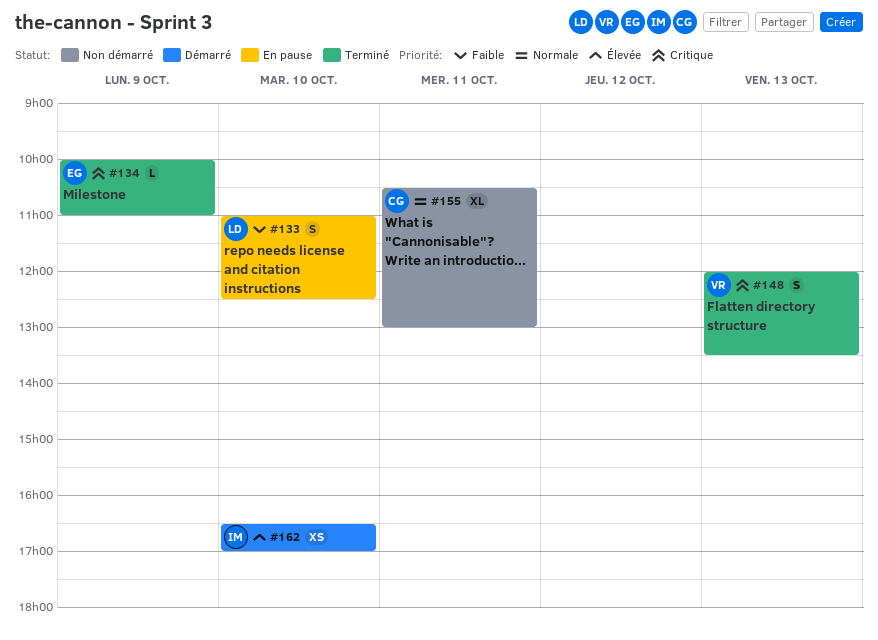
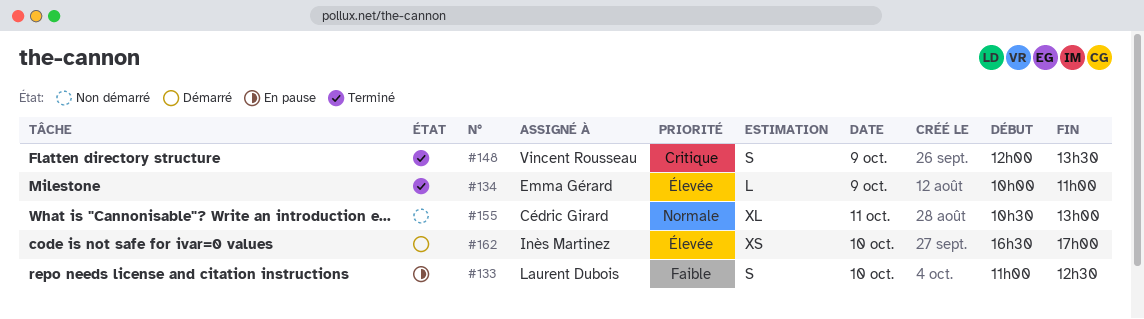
#134, priority: Critique -> Élevée
#148, day: Oct 13 -> Oct 9

